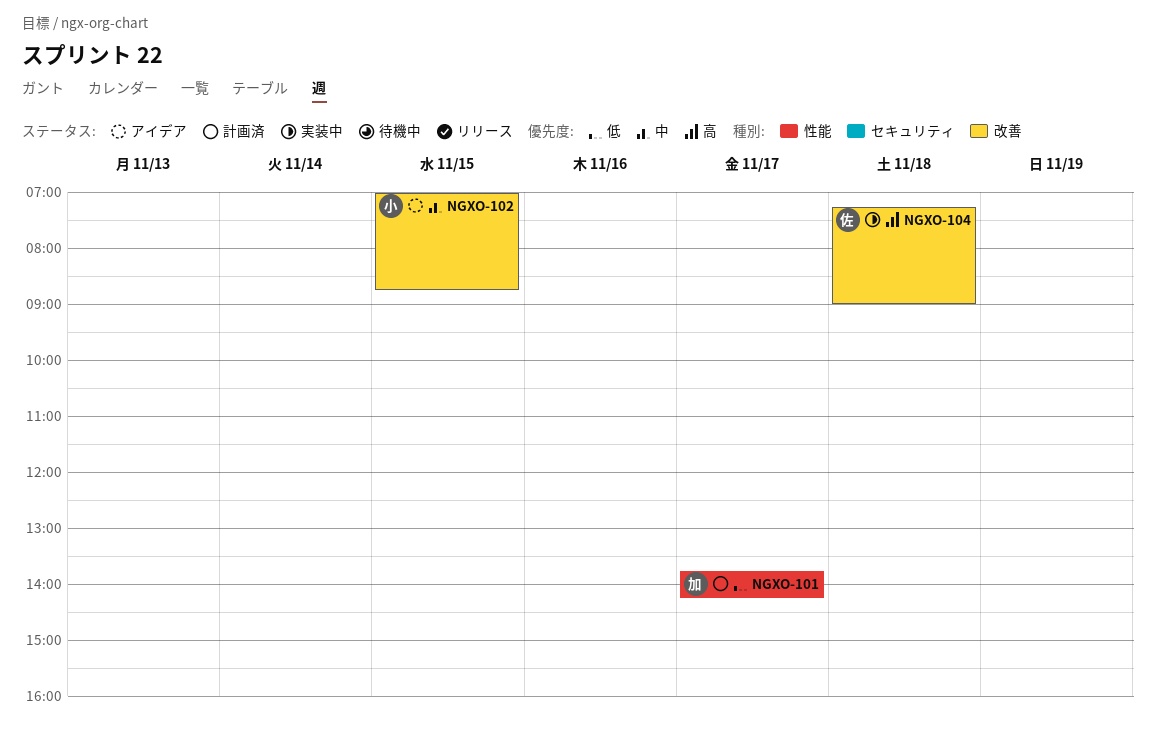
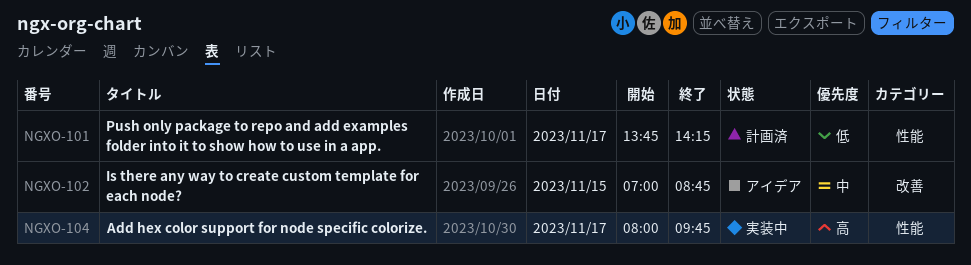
NGXO-104, label: 改善 -> 性能
NGXO-104, day: Nov 18 -> Nov 17
NGXO-104, begins: 07:15 -> 08:00
NGXO-104, ends: 09:00 -> 09:45

